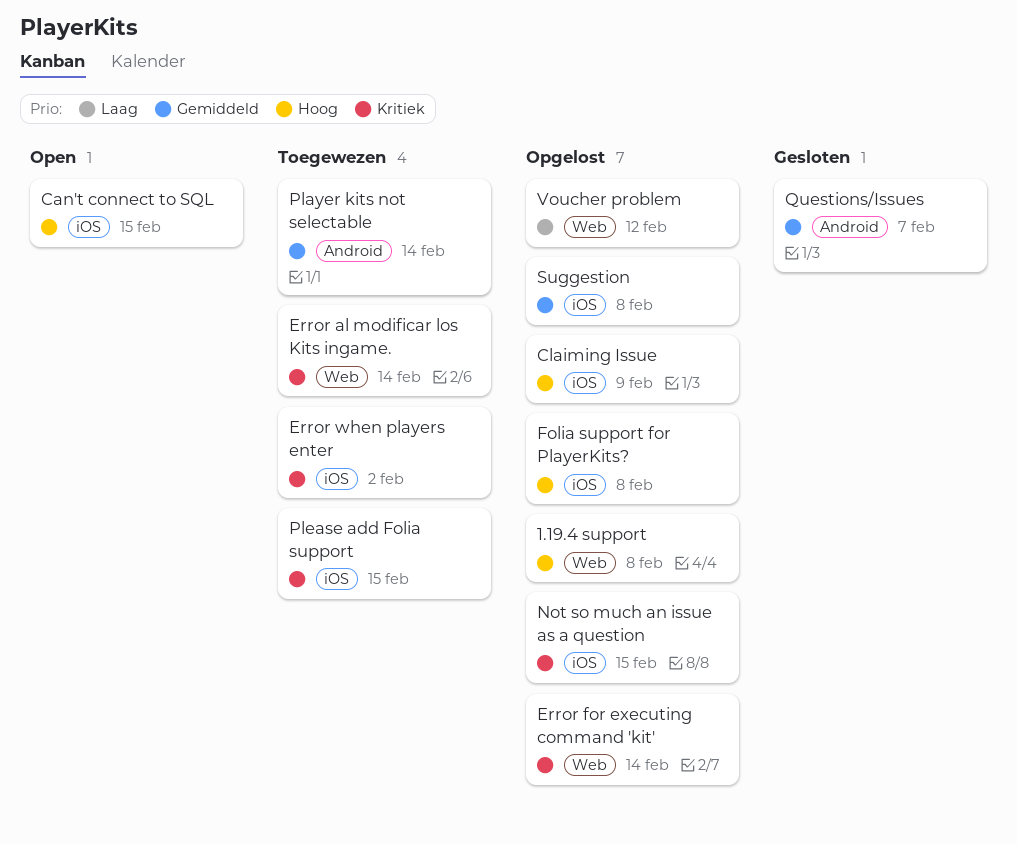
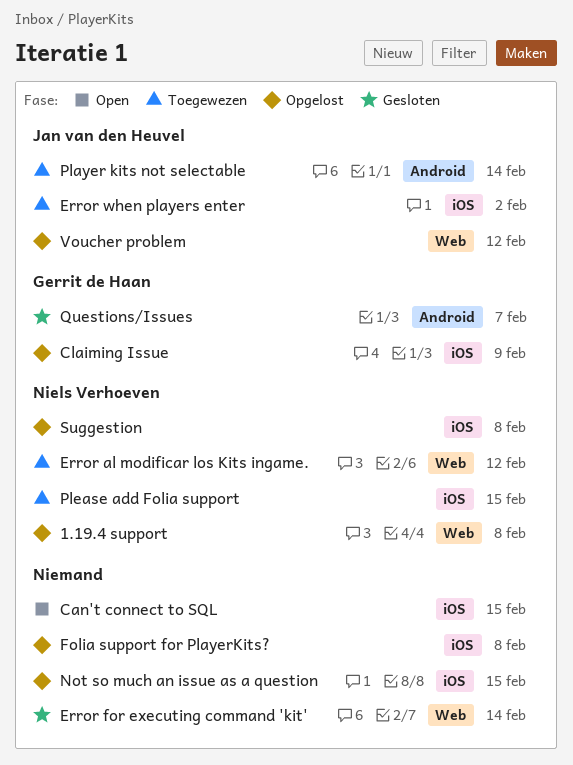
Error al modificar los Kits ingame., due: Feb 14 -> Feb 12
Error for executing command 'kit', status: Opgelost -> Gesloten

